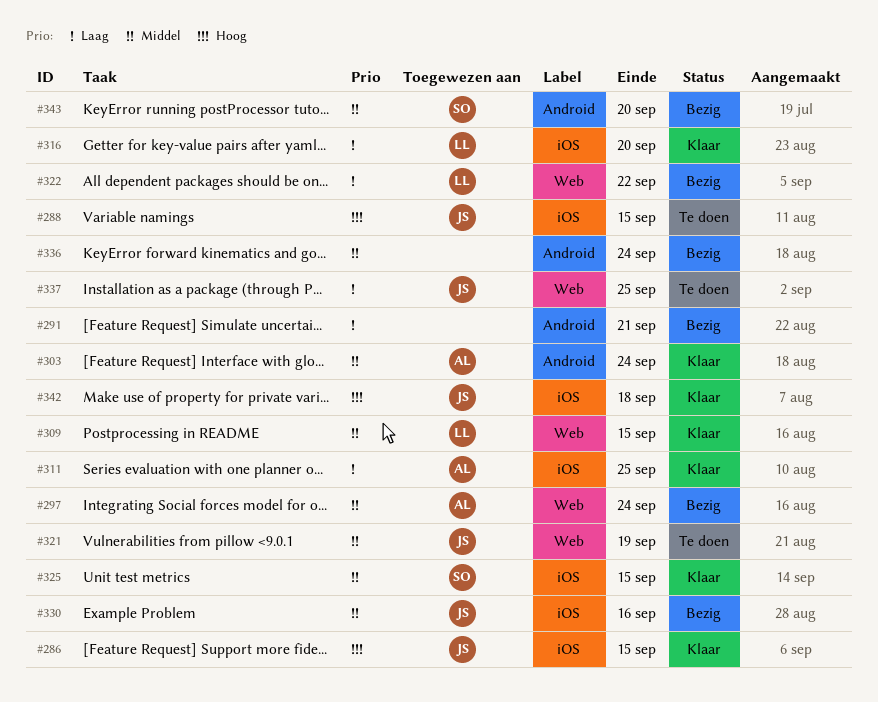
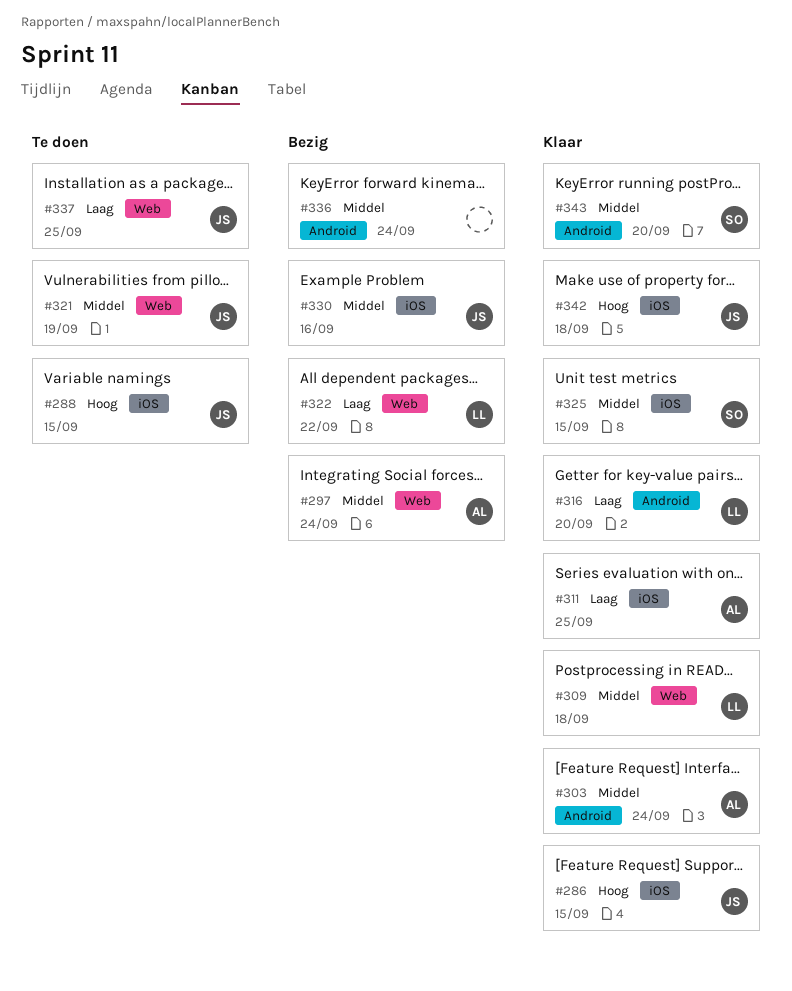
#291: present -> none
#309, due: Sep 15 -> Sep 18
#316, label: iOS -> Android
#343, status: Bezig -> Klaar

